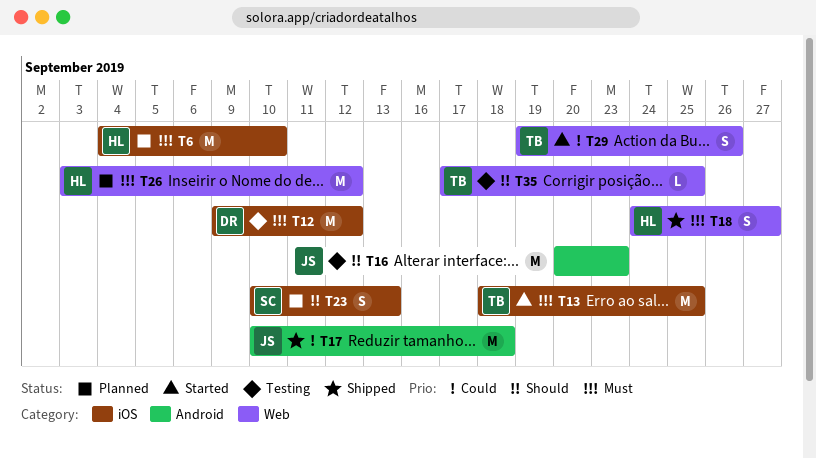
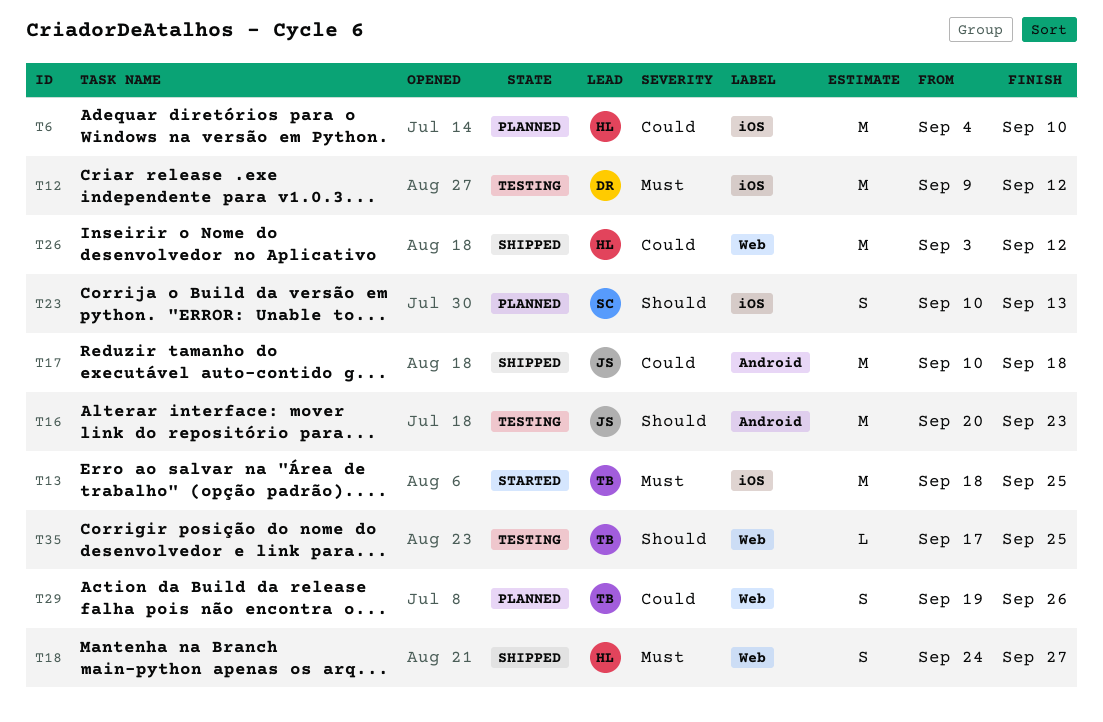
T6, priority: Must -> Could
T26, status: Planned -> Shipped
T26, priority: Must -> Could
T29, status: Started -> Planned

